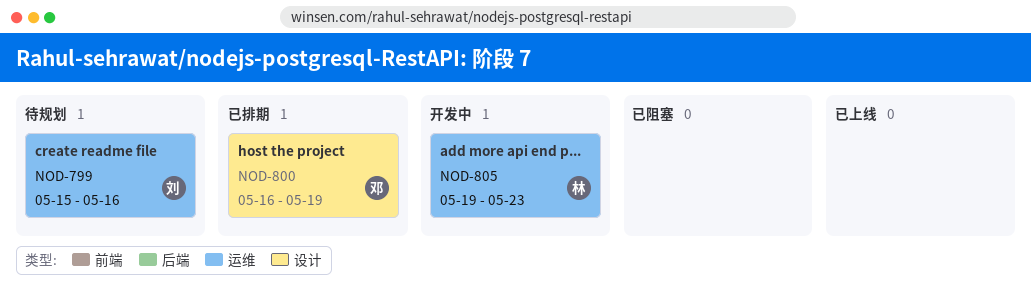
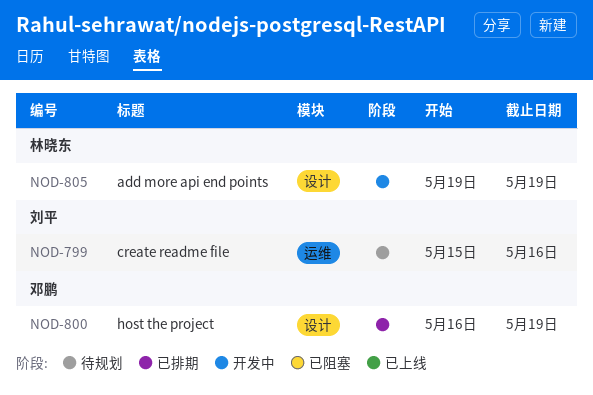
NOD-805, label: 运维 -> 设计
NOD-805, due: May 23 -> May 19

